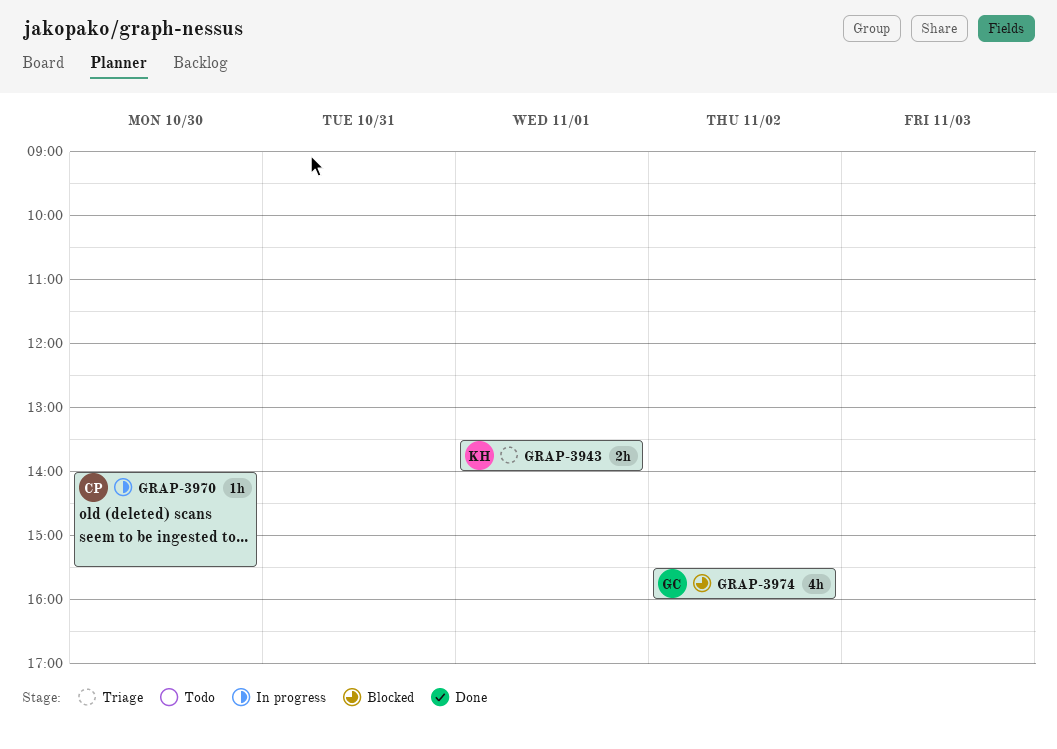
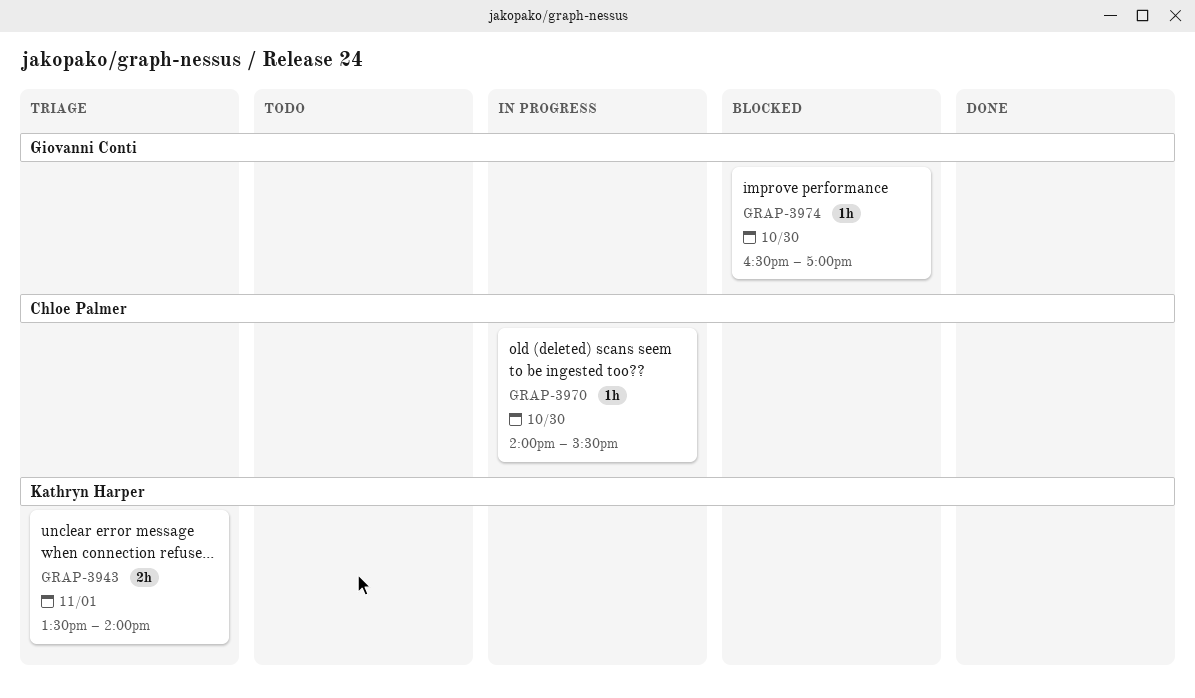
GRAP-3974, estimate: 4h -> 1h
GRAP-3974, day: Nov 2 -> Oct 30
GRAP-3974, begins: 15:30 -> 16:30
GRAP-3974, ends: 16:00 -> 17:00

